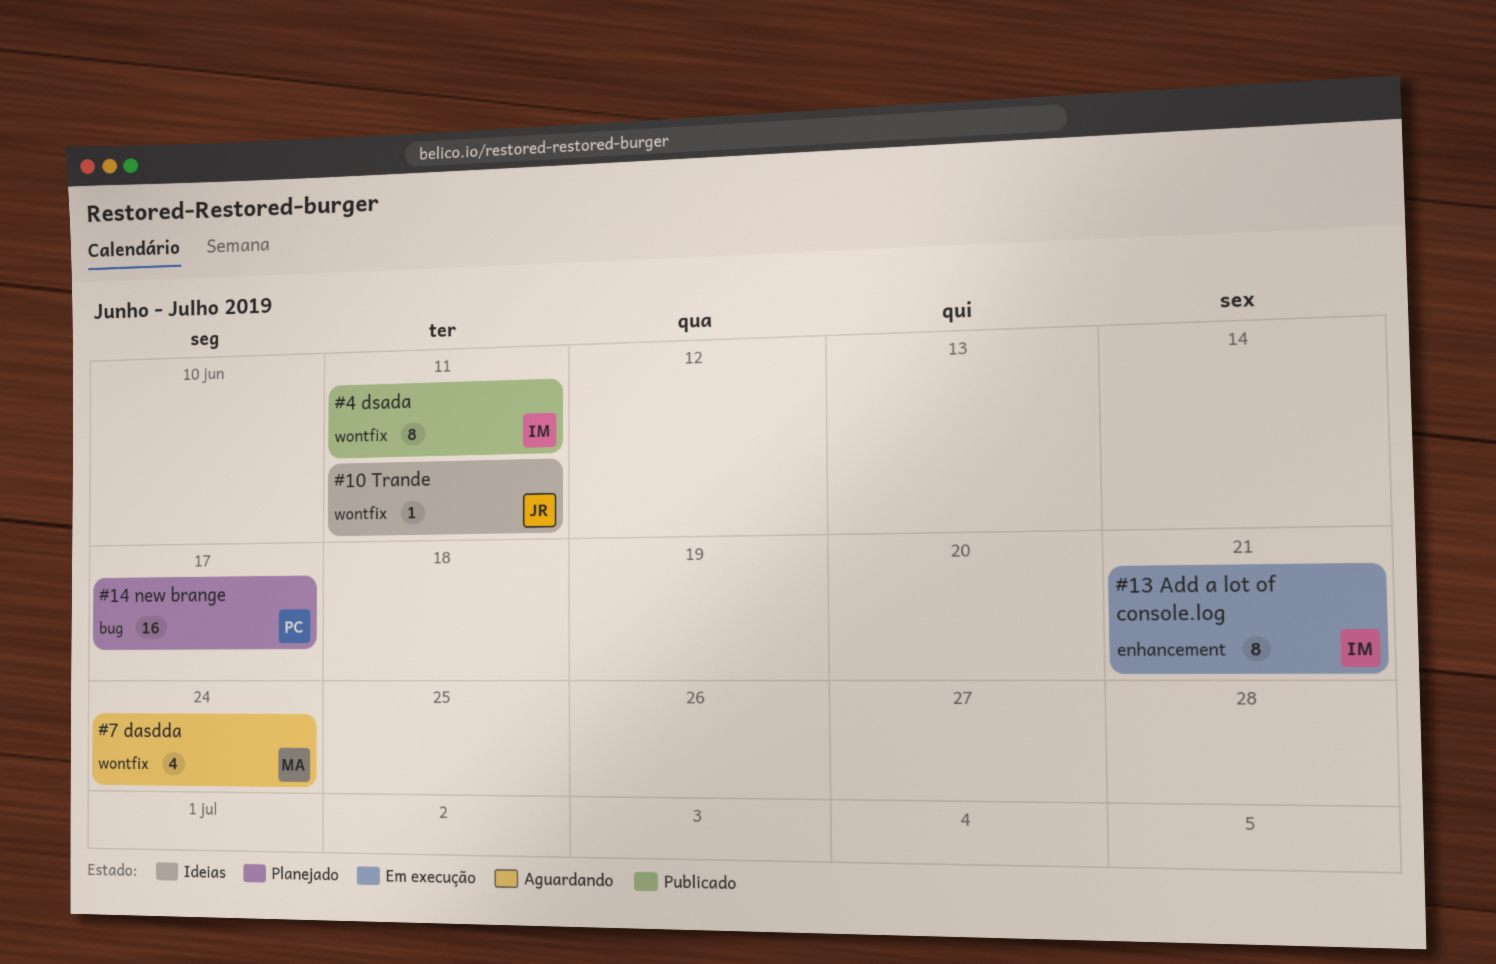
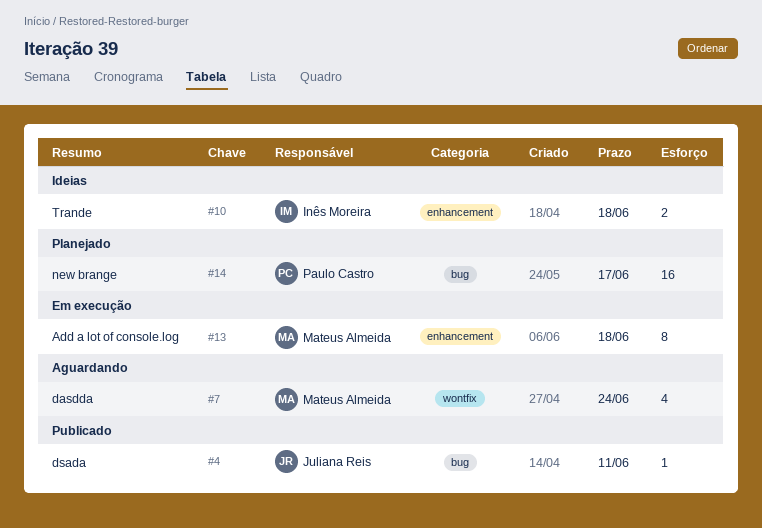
#4, owner: Inês Moreira -> Juliana Reis
#4, label: wontfix -> bug
#4, estimate: 8 -> 1
#10, owner: Juliana Reis -> Inês Moreira
#10, label: wontfix -> enhancement
#10, estimate: 1 -> 2
#10, due: Jun 11 -> Jun 18
#13, owner: Inês Moreira -> Mateus Almeida
#13, due: Jun 21 -> Jun 18

